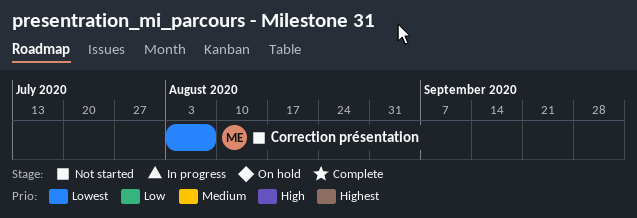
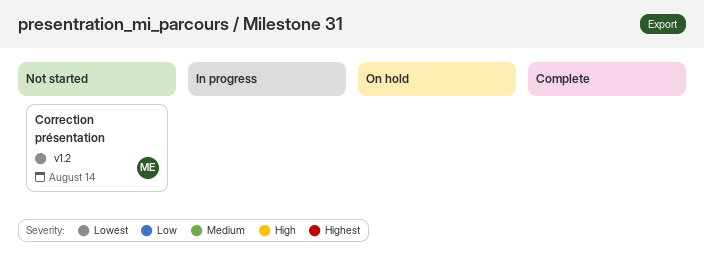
Correction présentation, due: Aug 7 -> Aug 14

